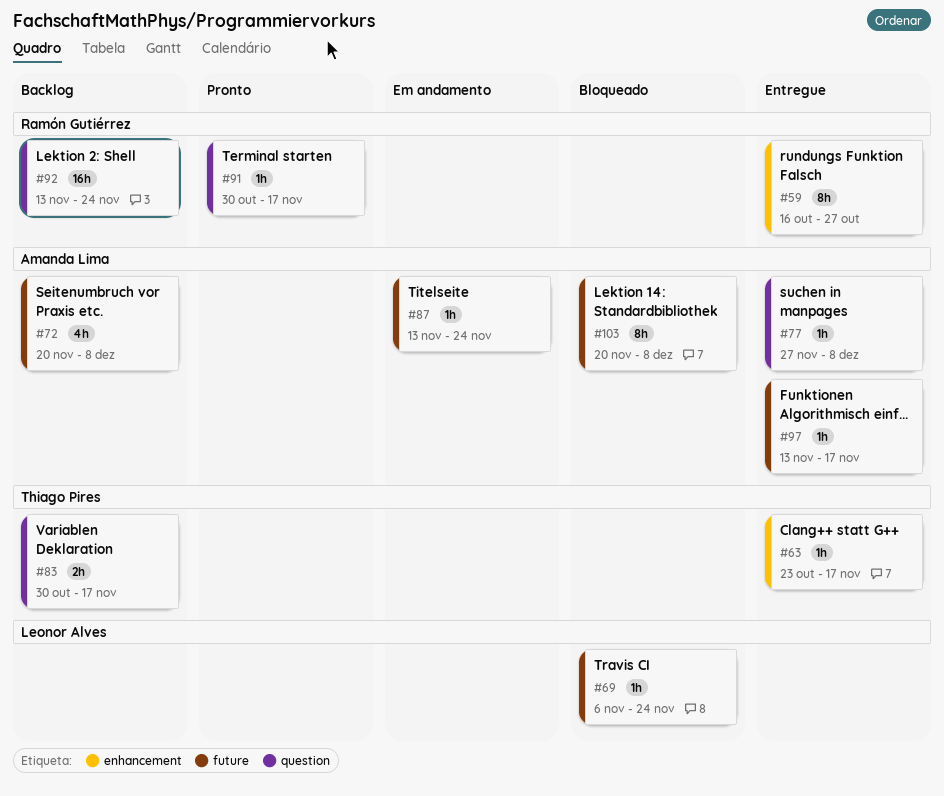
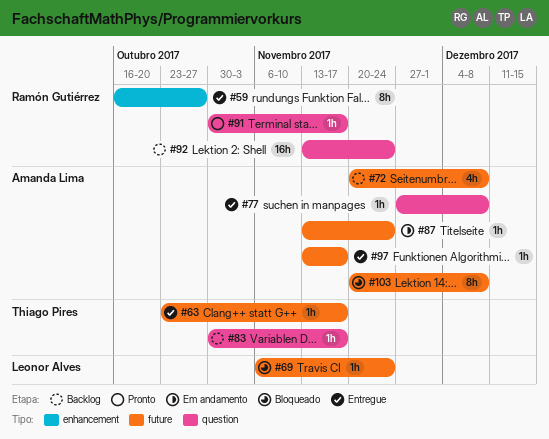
#63, label: enhancement -> future
#83, estimate: 2h -> 1h

